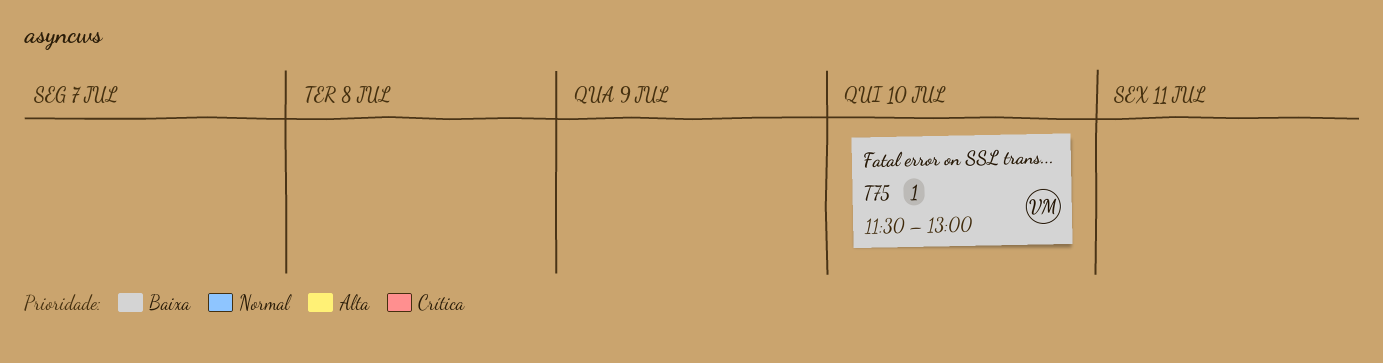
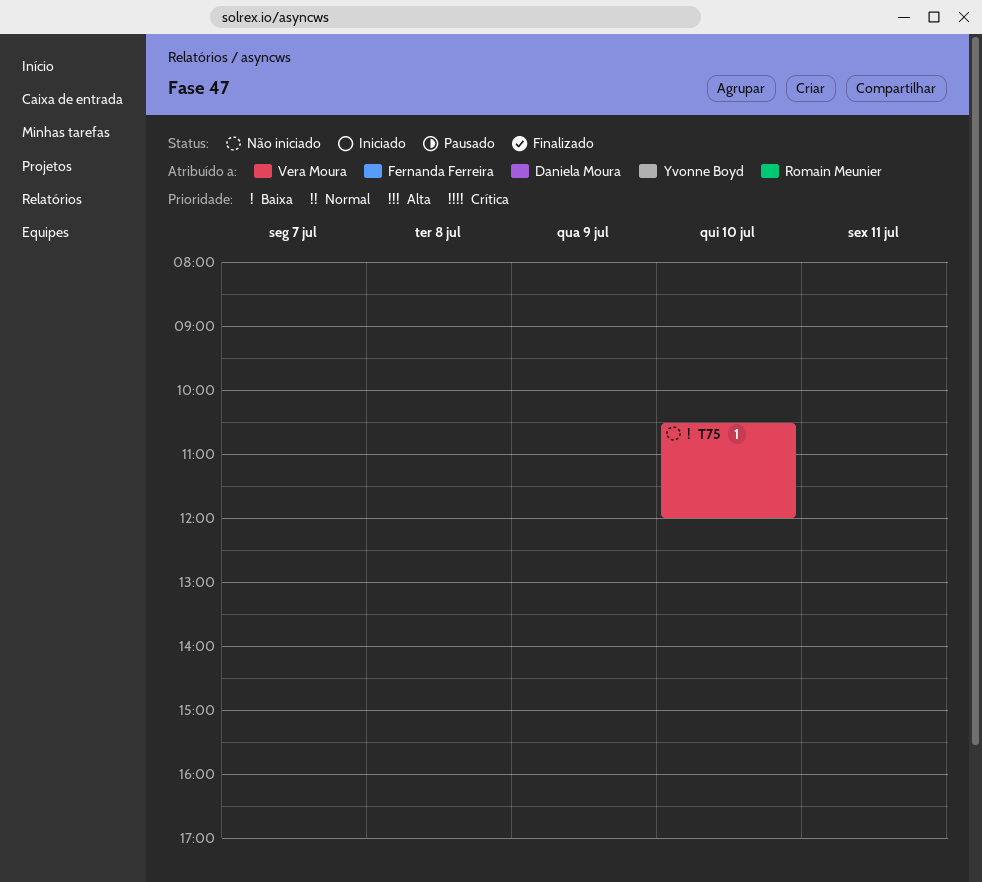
T75, begins: 11:30 -> 10:30
T75, ends: 13:00 -> 12:00

